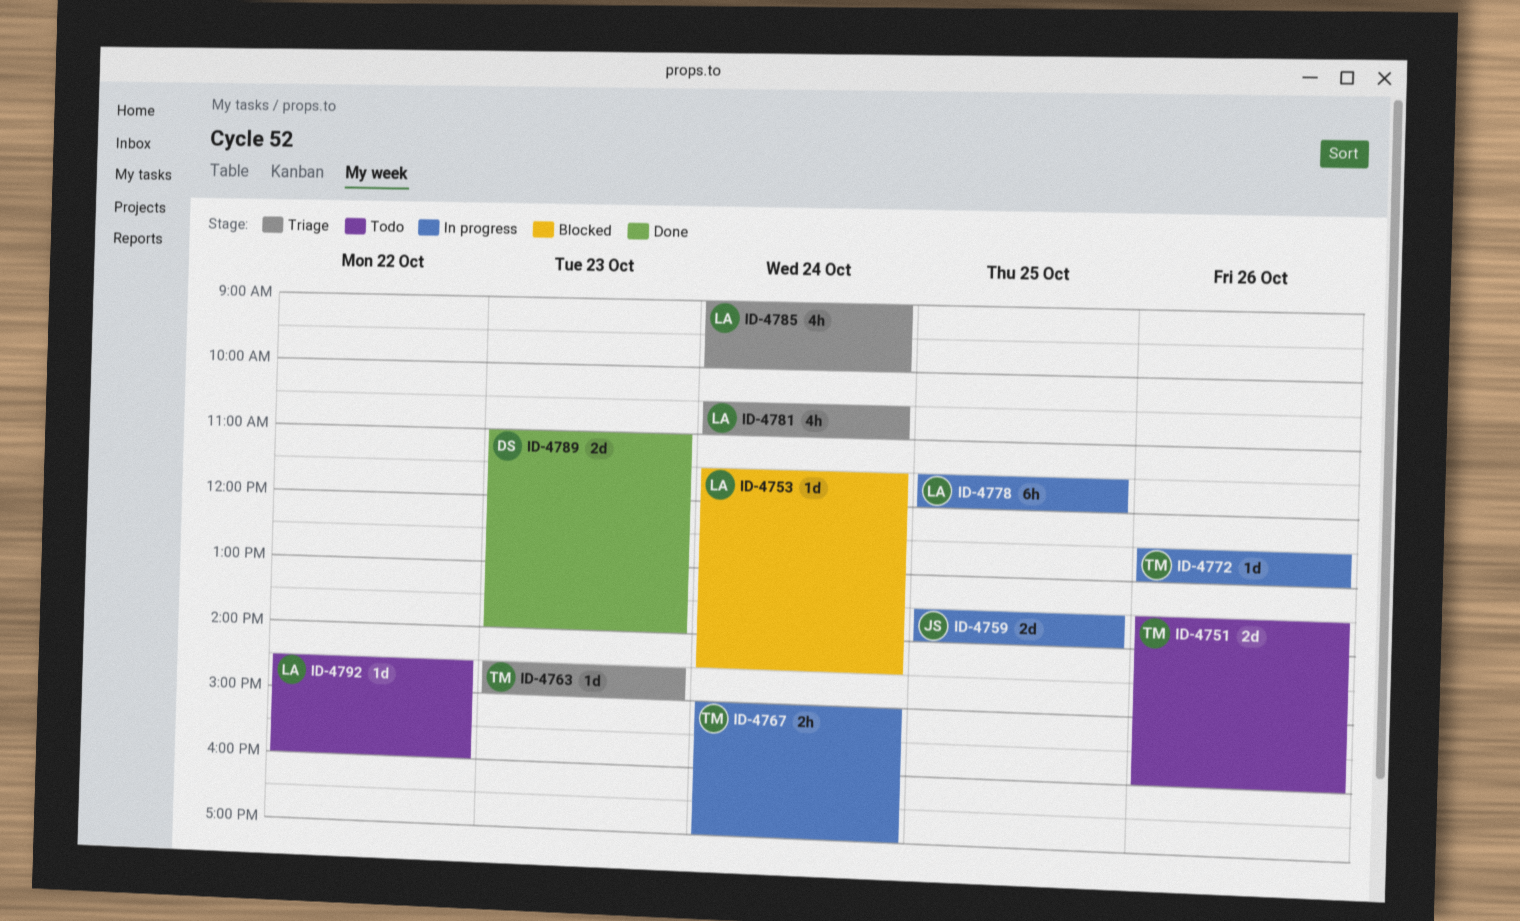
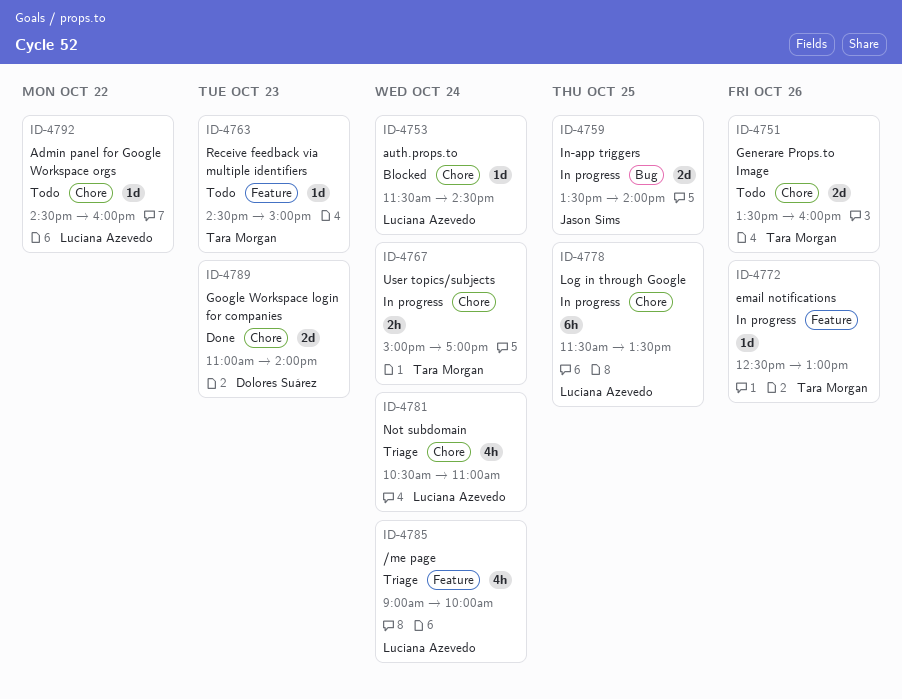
ID-4763, status: Triage -> Todo
ID-4778, ends: 12:00 -> 13:30

